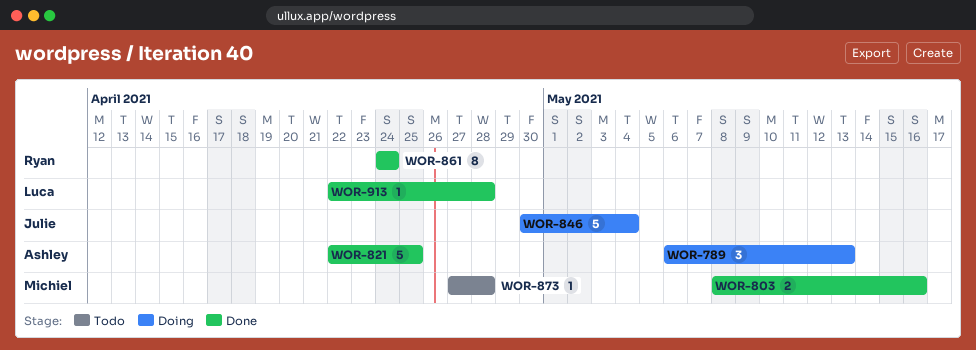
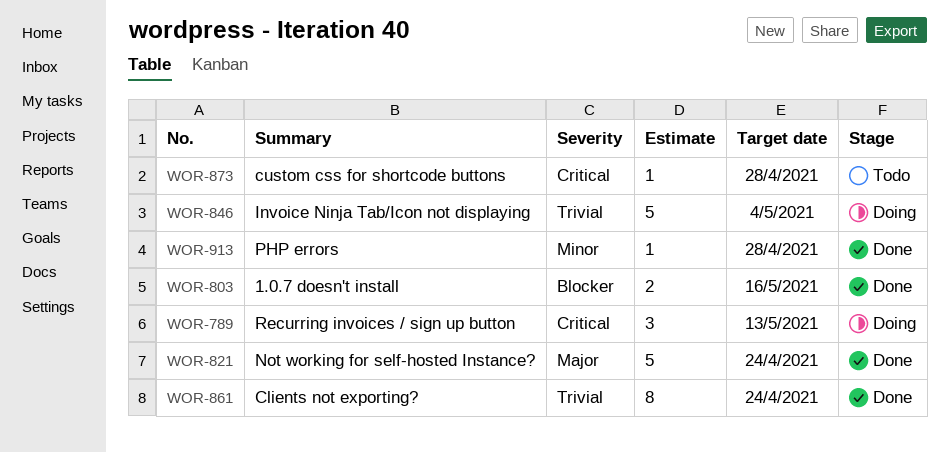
WOR-821, due: Apr 25 -> Apr 24

